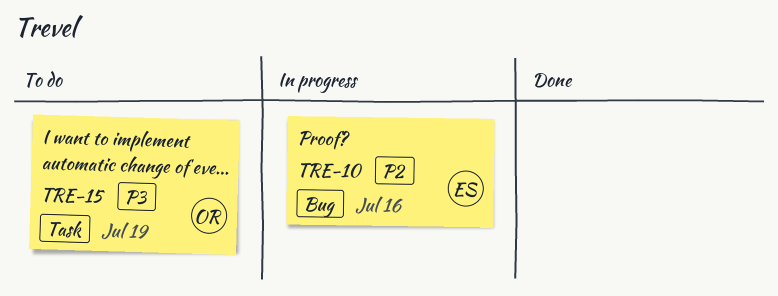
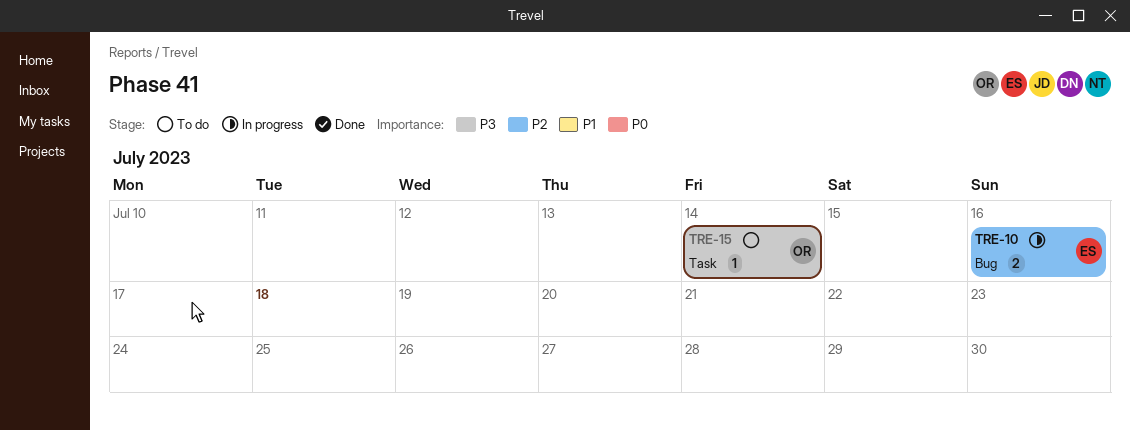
TRE-15, due: Jul 19 -> Jul 14

